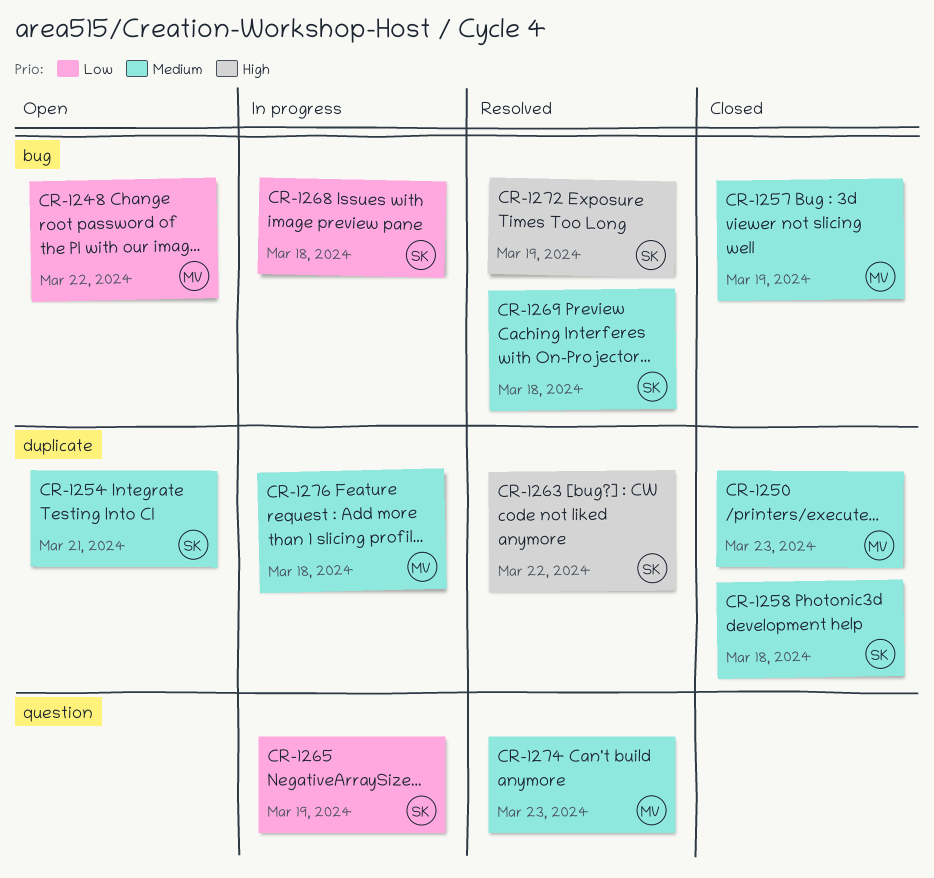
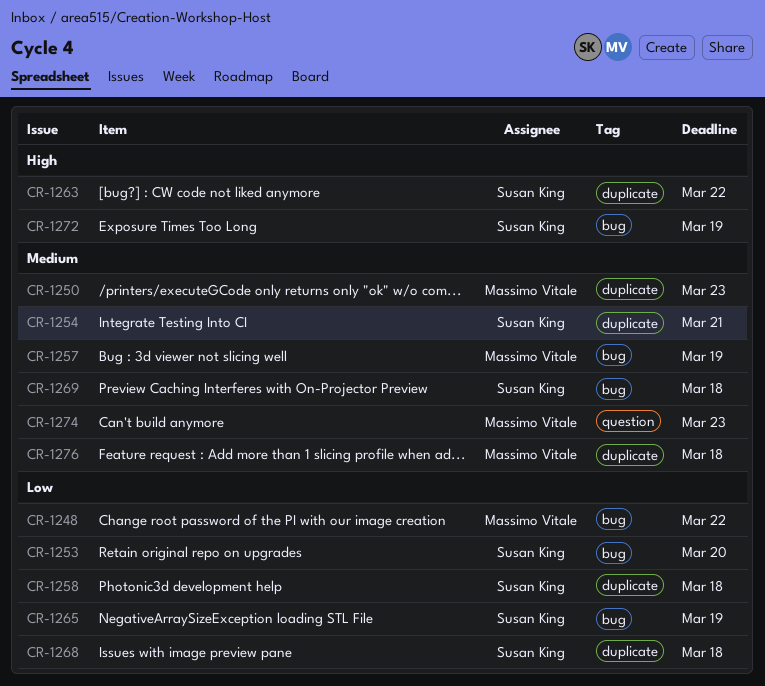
CR-1253: none -> present
CR-1258, priority: Medium -> Low
CR-1265, label: question -> bug
CR-1268, label: bug -> duplicate

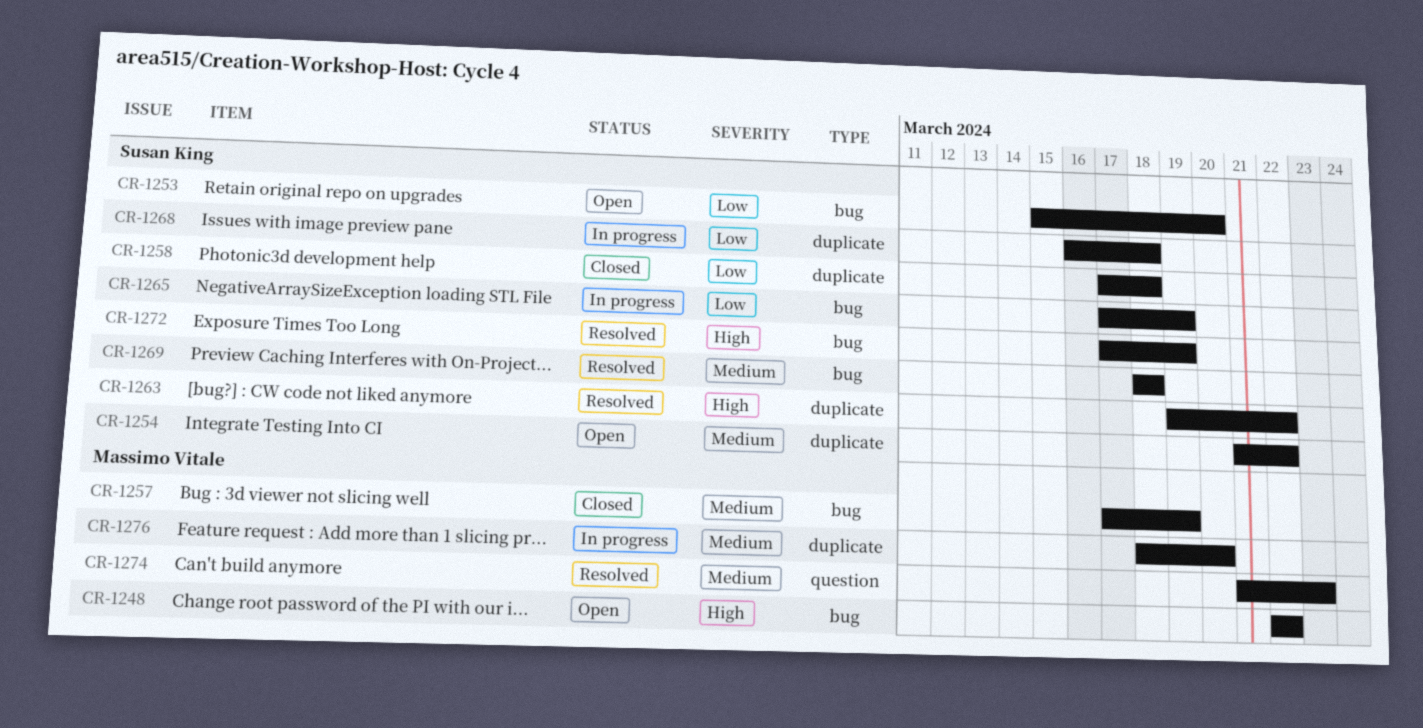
CR-1248, priority: Low -> High
CR-1250: present -> none
CR-1254, due: Mar 21 -> Mar 22
CR-1276, due: Mar 18 -> Mar 20

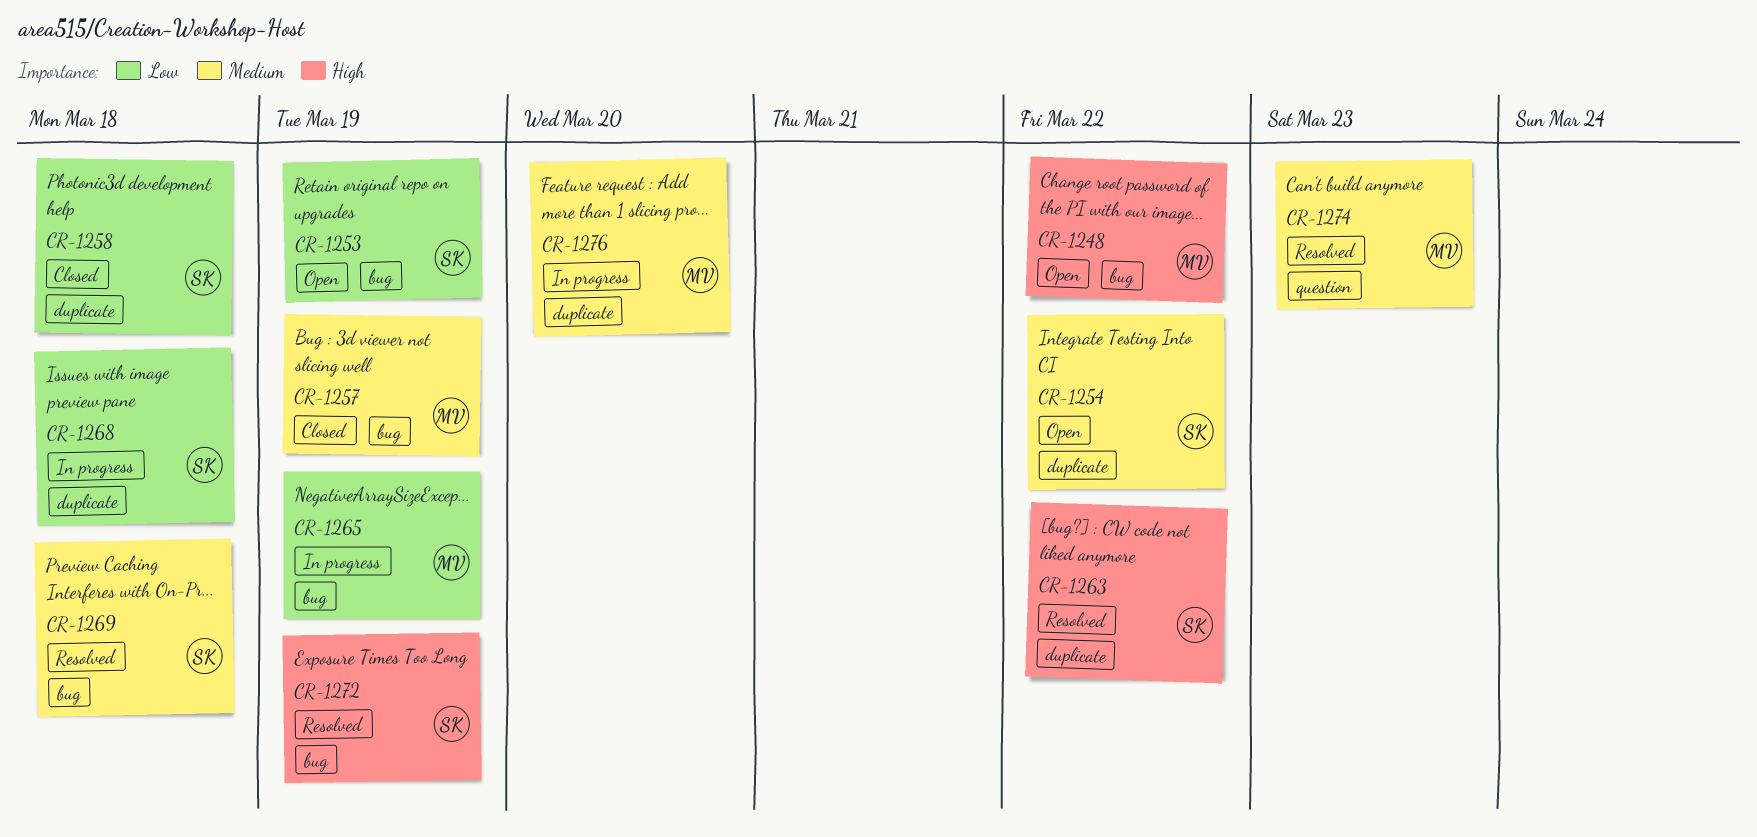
CR-1253, due: Mar 20 -> Mar 19
CR-1265, owner: Susan King -> Massimo Vitale

